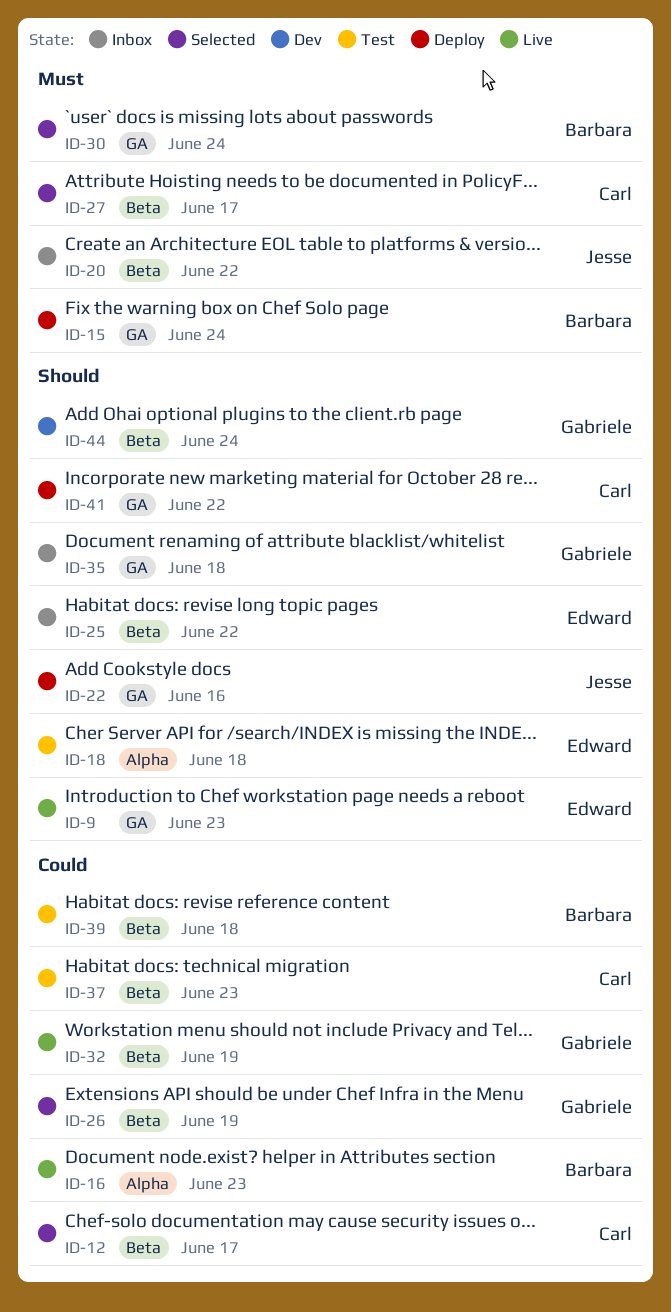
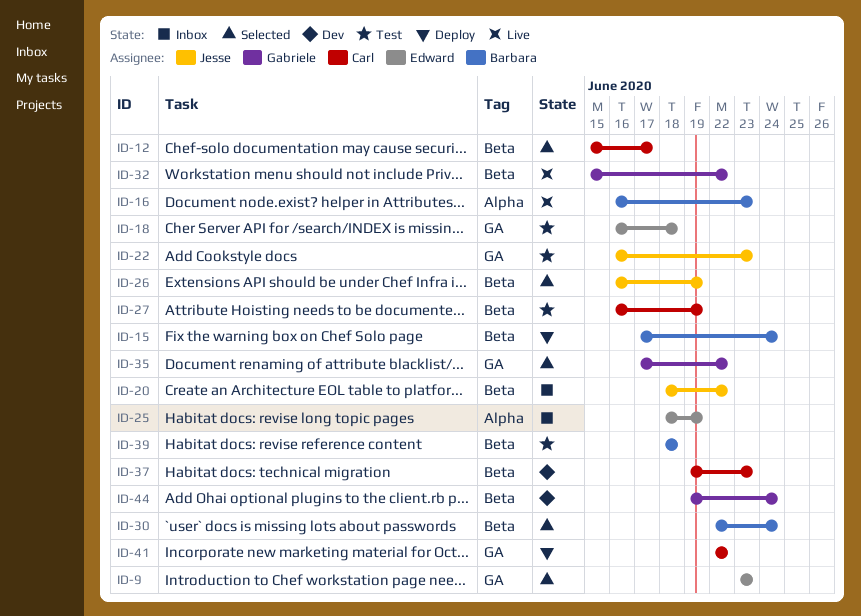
ID-9, status: Live -> Selected
ID-15, label: GA -> Beta
ID-18, label: Alpha -> GA
ID-22, status: Deploy -> Test
ID-22, due: Jun 16 -> Jun 23
ID-25, label: Beta -> Alpha
ID-25, due: Jun 22 -> Jun 19
ID-26, owner: Gabriele -> Jesse
ID-27, status: Selected -> Test
ID-27, due: Jun 17 -> Jun 19
ID-30, label: GA -> Beta
ID-32, due: Jun 19 -> Jun 22
ID-35, status: Inbox -> Selected
ID-35, due: Jun 18 -> Jun 22
ID-37, status: Test -> Dev

